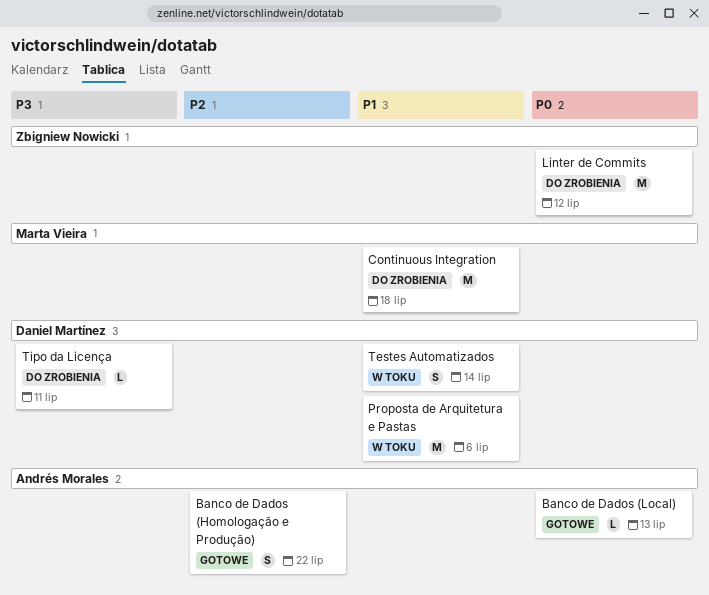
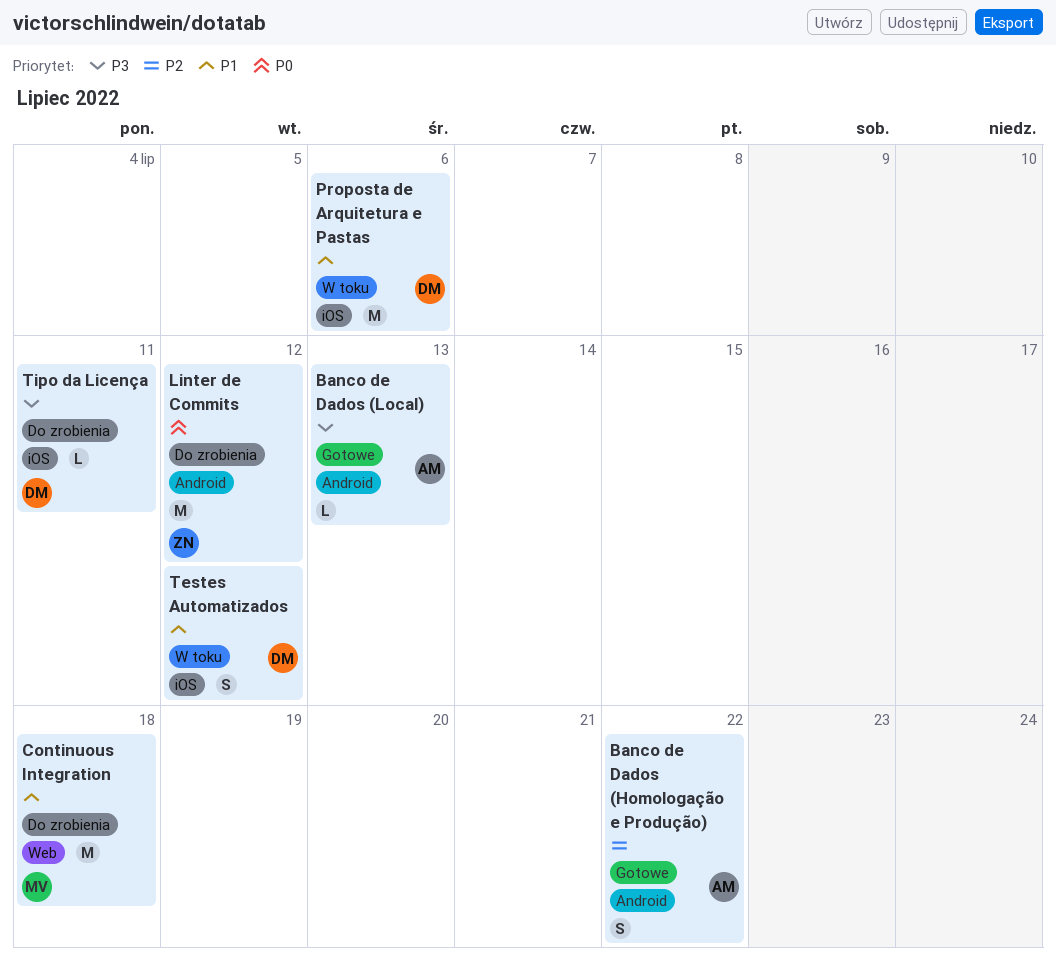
Banco de Dados (Local), priority: P0 -> P3
Testes Automatizados, due: Jul 14 -> Jul 12

